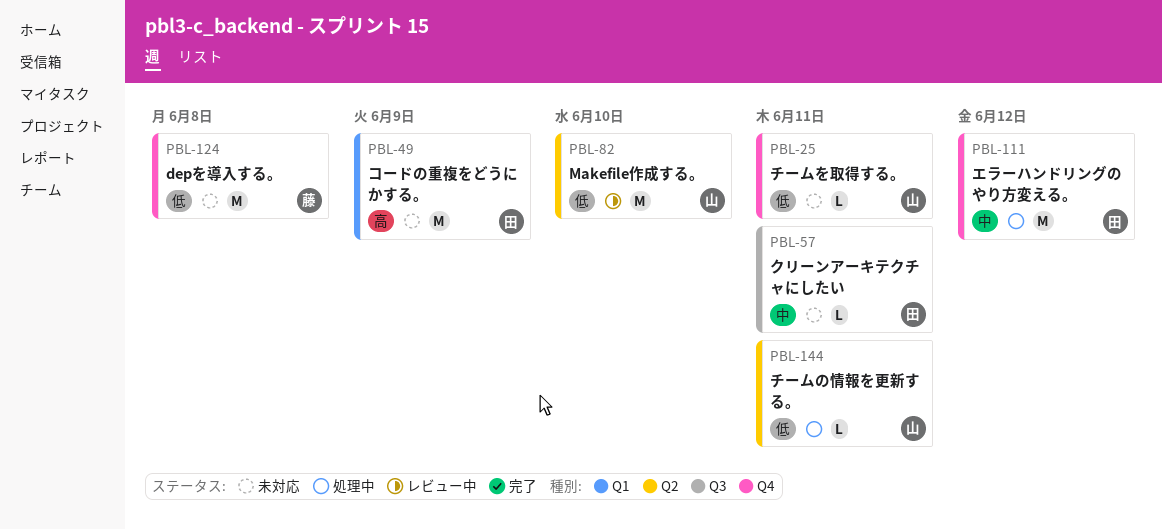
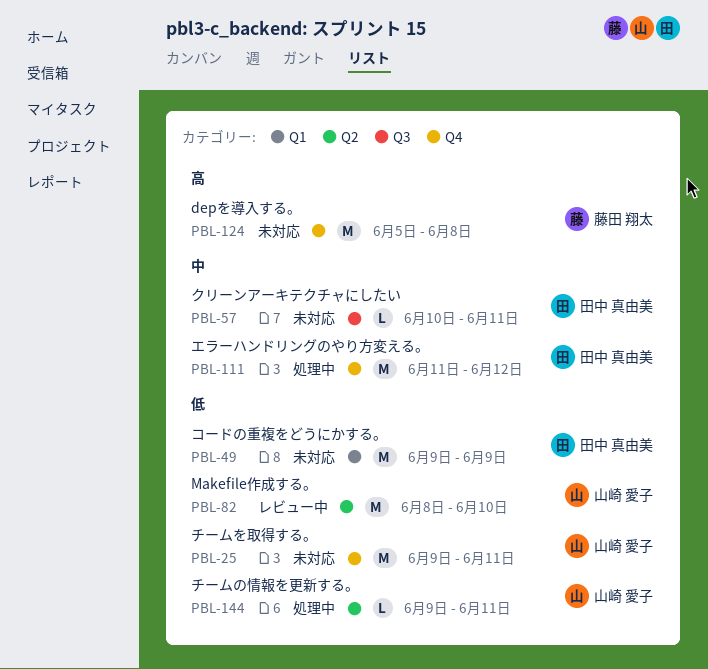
PBL-25, estimate: L -> M
PBL-49, priority: 高 -> 低
PBL-124, priority: 低 -> 高

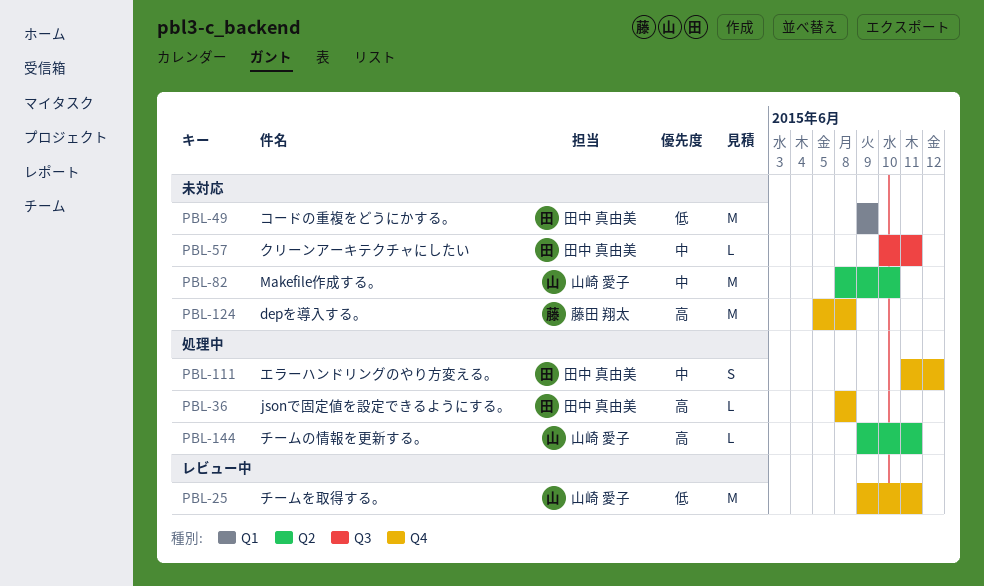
PBL-25, status: 未対応 -> レビュー中
PBL-36: none -> present
PBL-82, status: レビュー中 -> 未対応
PBL-82, priority: 低 -> 中
PBL-111, estimate: M -> S
PBL-144, priority: 低 -> 高

